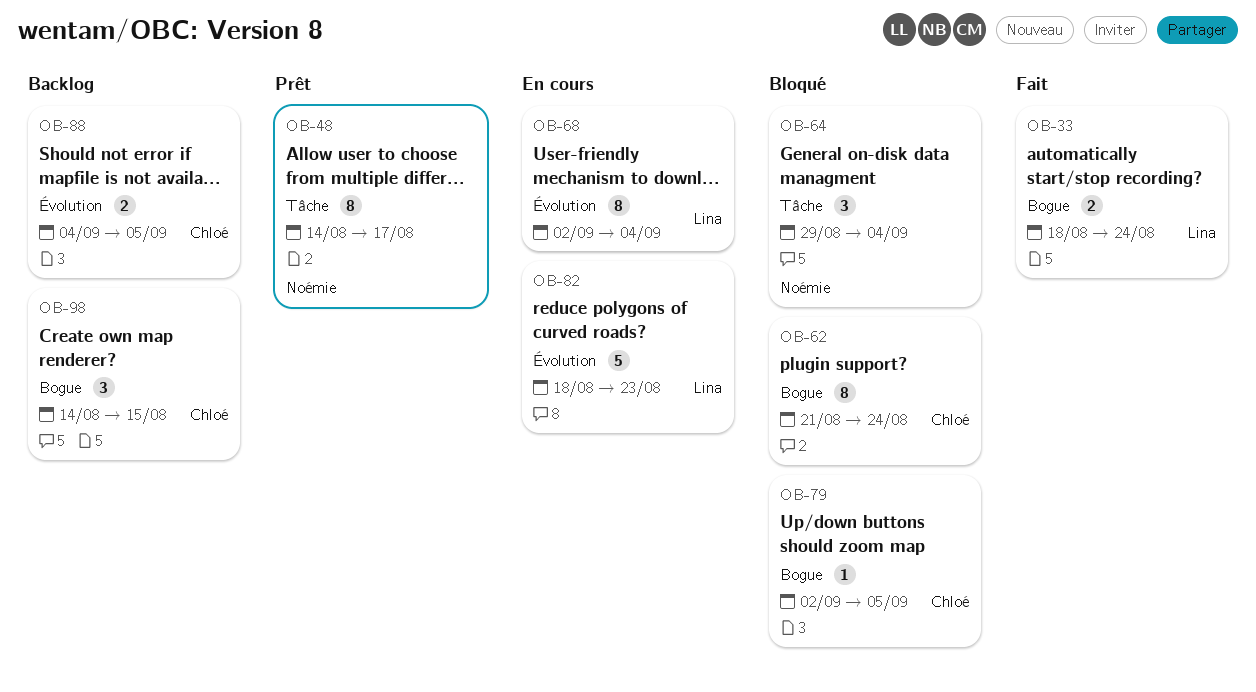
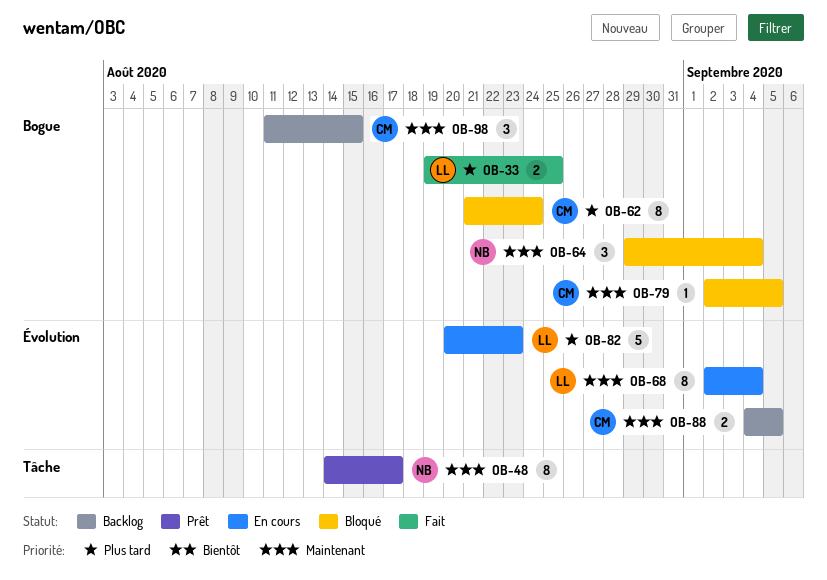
OB-33, start: Aug 18 -> Aug 19
OB-33, due: Aug 24 -> Aug 25
OB-64, label: Tâche -> Bogue
OB-82, start: Aug 18 -> Aug 20
OB-98, start: Aug 14 -> Aug 11

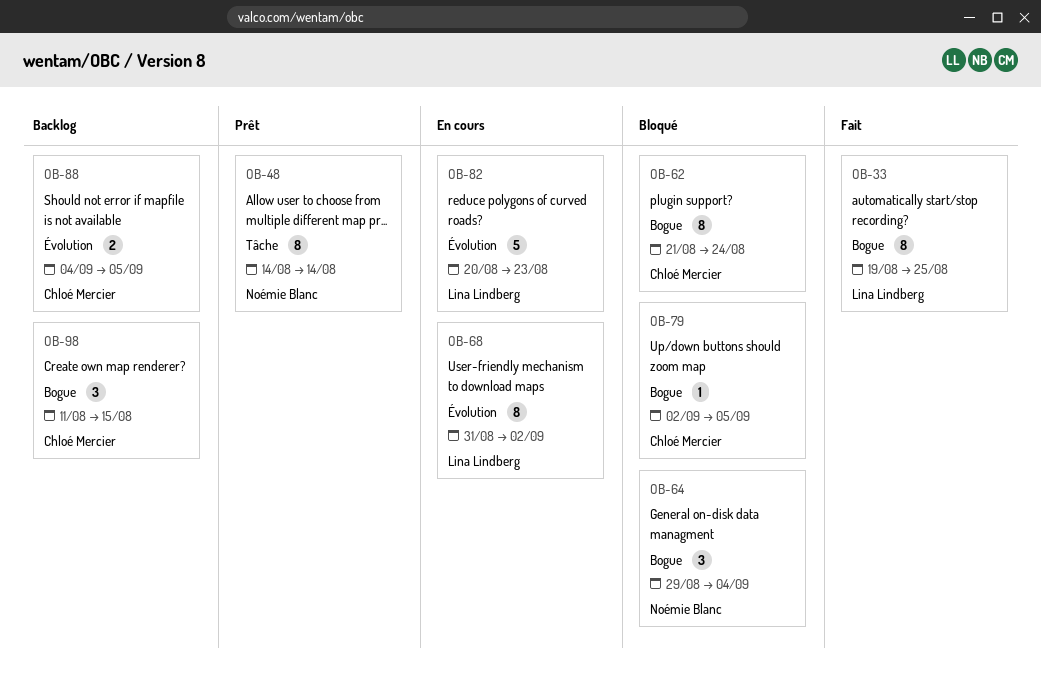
OB-33, estimate: 2 -> 8
OB-48, due: Aug 17 -> Aug 14
OB-68, start: Sep 2 -> Aug 31
OB-68, due: Sep 4 -> Sep 2

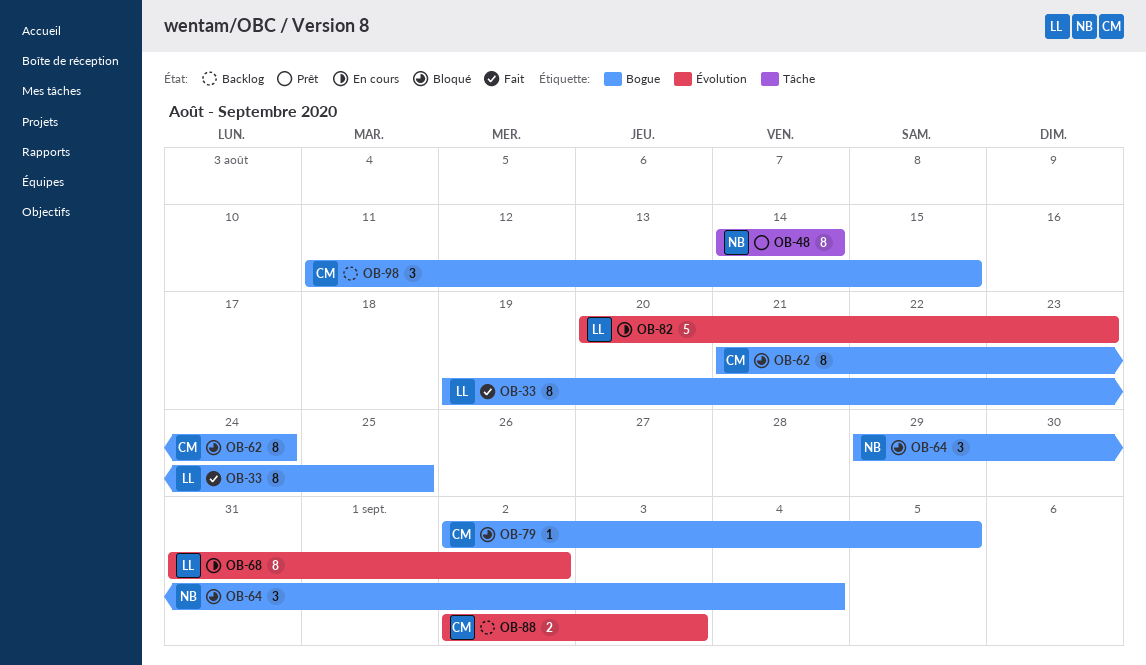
OB-88, start: Sep 4 -> Sep 2
OB-88, due: Sep 5 -> Sep 3

